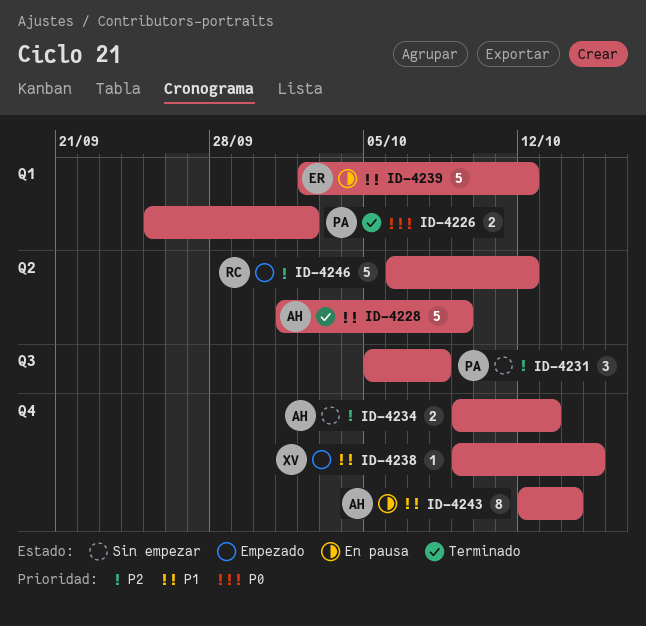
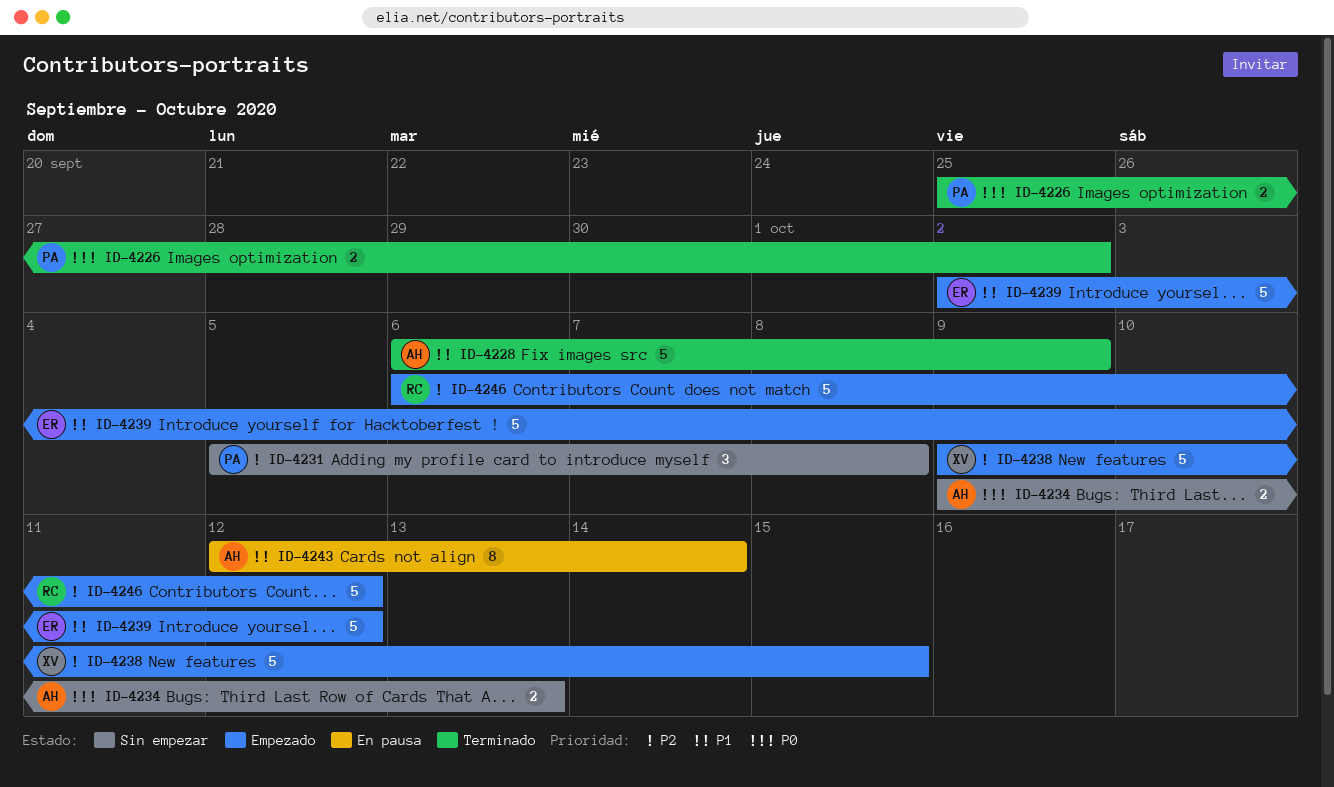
ID-4228, start: Oct 1 -> Oct 6
ID-4234, priority: P2 -> P0
ID-4238, priority: P1 -> P2
ID-4238, estimate: 1 -> 5
ID-4239, status: En pausa -> Empezado

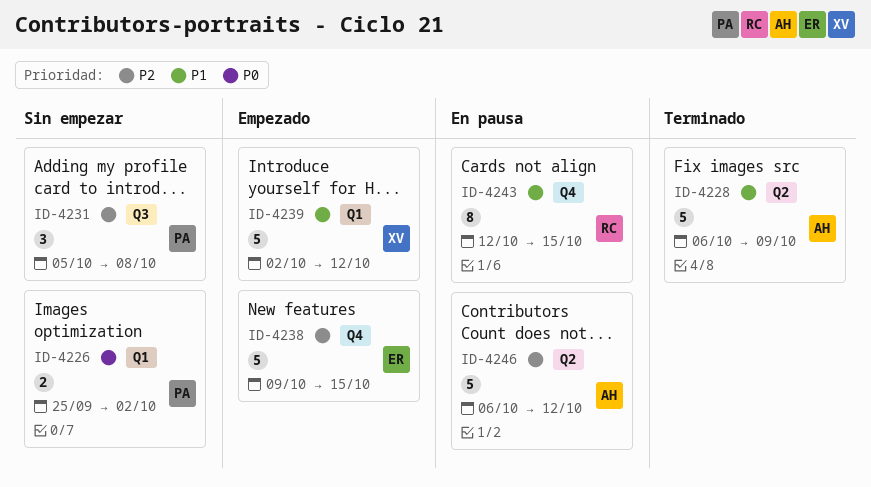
ID-4226, status: Terminado -> Sin empezar
ID-4234: present -> none
ID-4238, owner: XV -> ER
ID-4239, owner: ER -> XV
ID-4243, owner: AH -> RC
ID-4243, due: Oct 14 -> Oct 15
ID-4246, status: Empezado -> En pausa
ID-4246, owner: RC -> AH

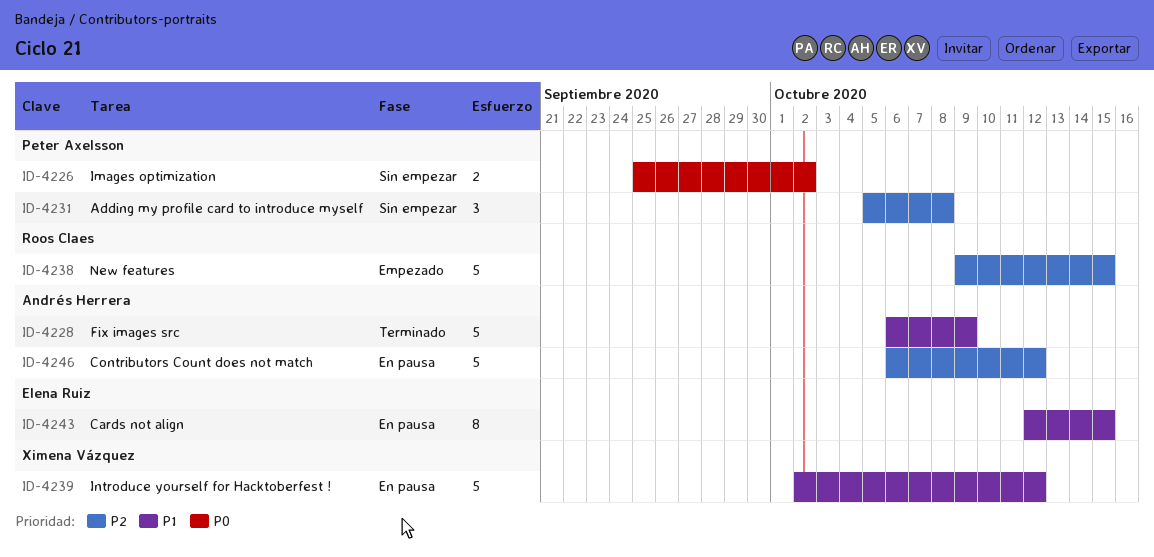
ID-4238, owner: Elena Ruiz -> Roos Claes
ID-4239, status: Empezado -> En pausa
ID-4243, owner: Roos Claes -> Elena Ruiz

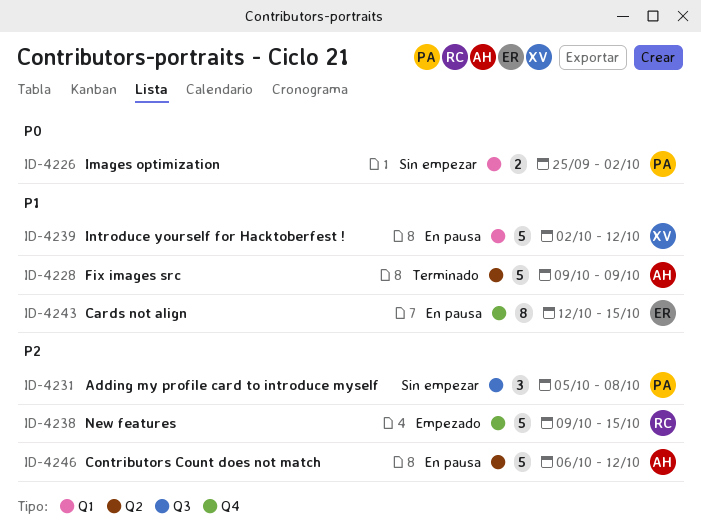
ID-4228, start: Oct 6 -> Oct 9

